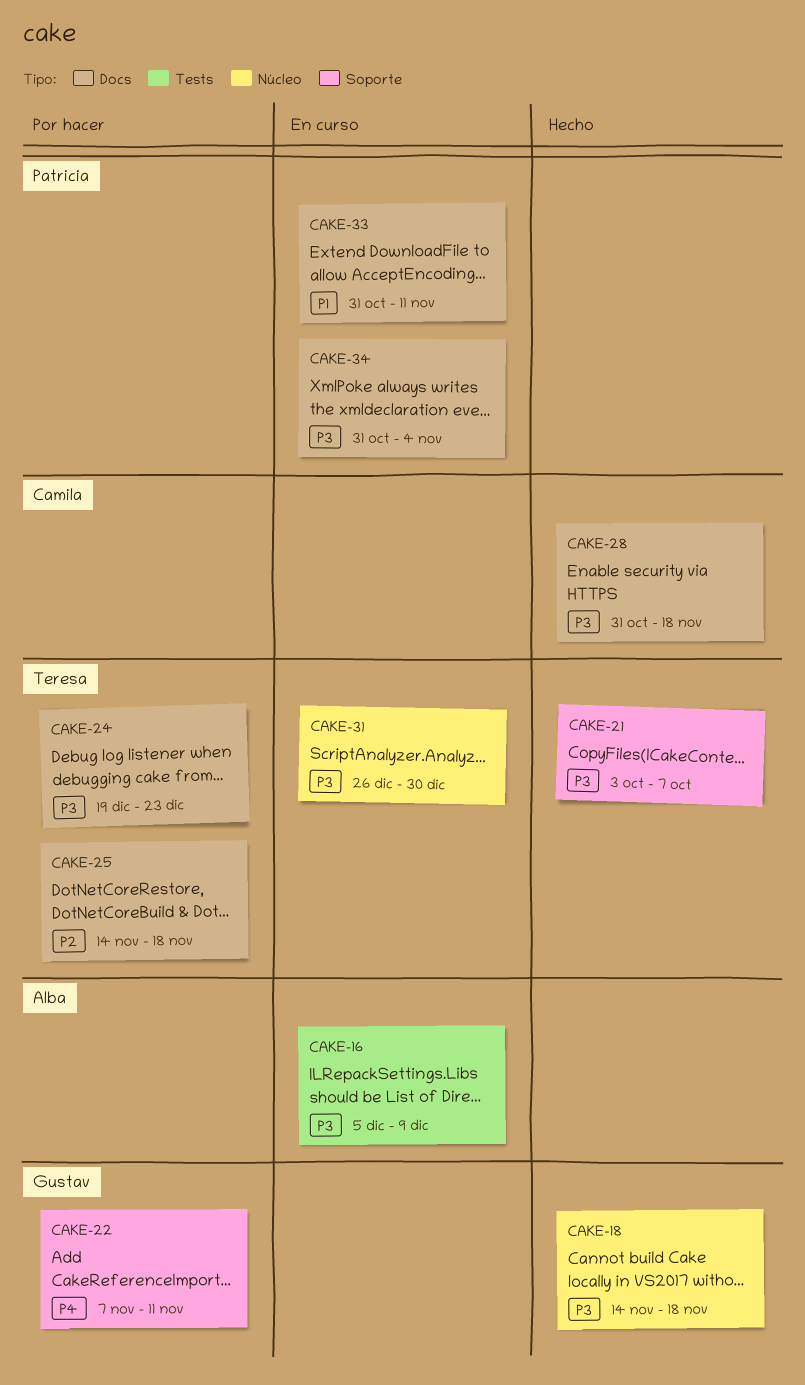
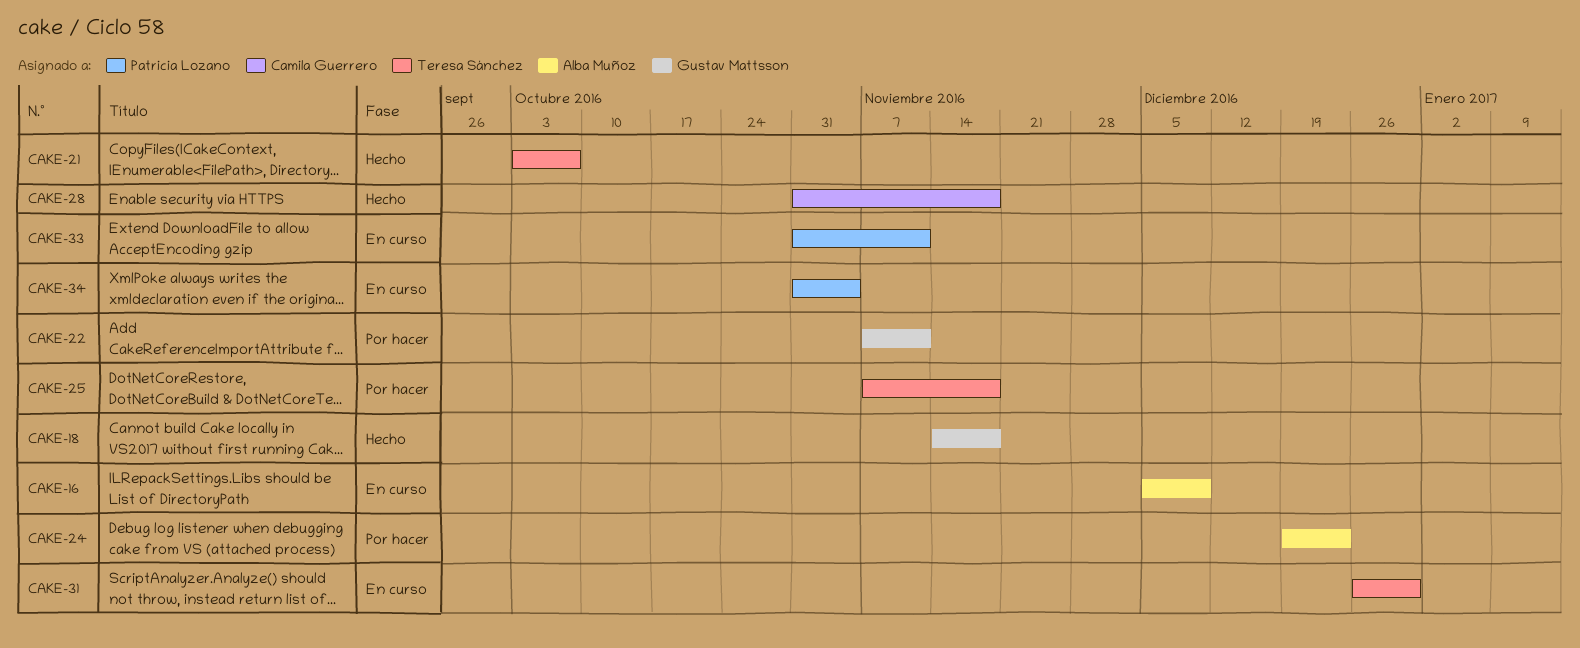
CAKE-24, owner: Teresa Sánchez -> Alba Muñoz
CAKE-25, start: Nov 14 -> Nov 7

